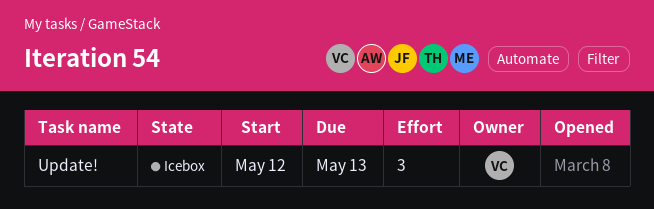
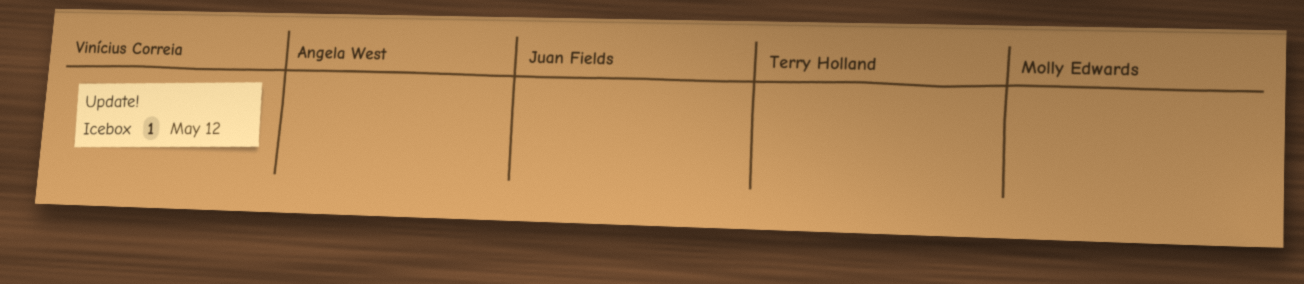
Update!, estimate: 3 -> 1
Update!, due: May 13 -> May 12

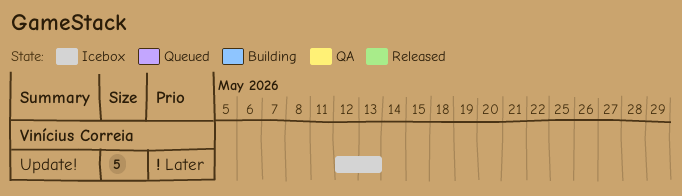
Update!, estimate: 1 -> 5
Update!, due: May 12 -> May 13

